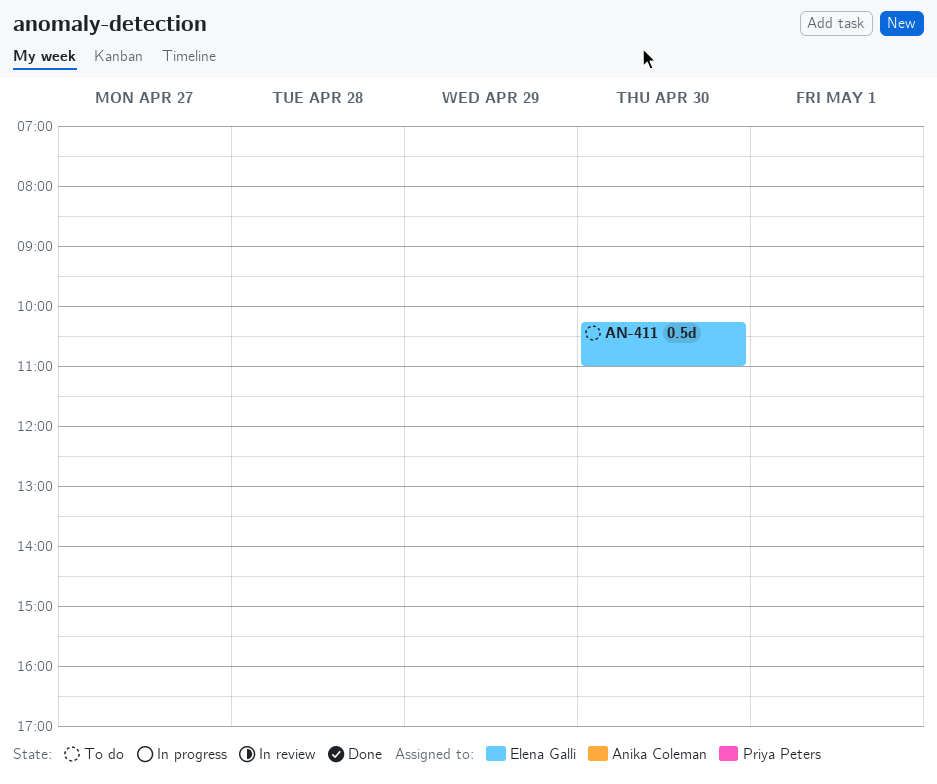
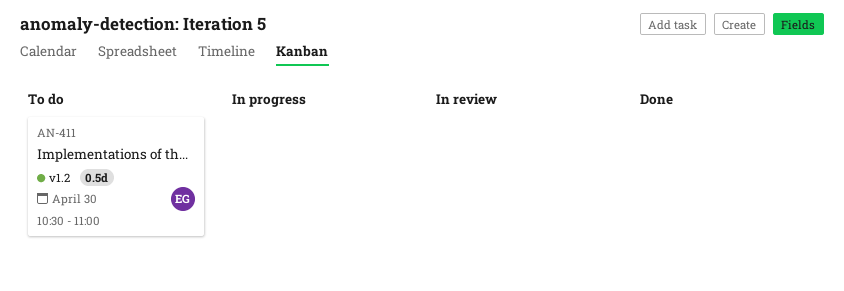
AN-411, begins: 10:15 -> 10:30

